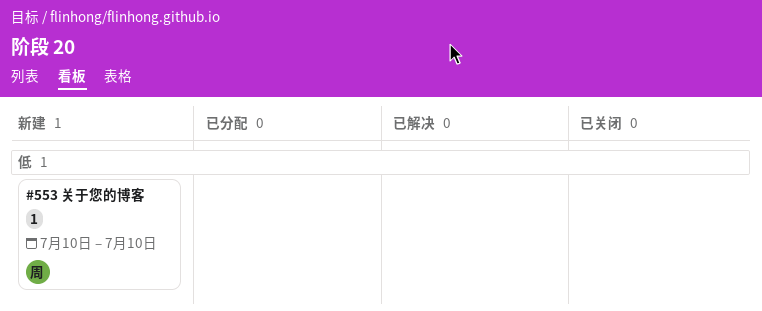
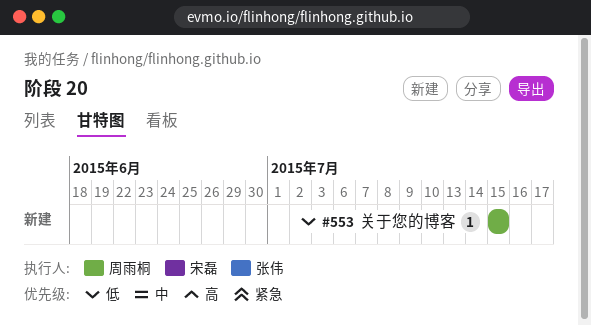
#553, start: Jul 10 -> Jul 15
#553, due: Jul 10 -> Jul 15

